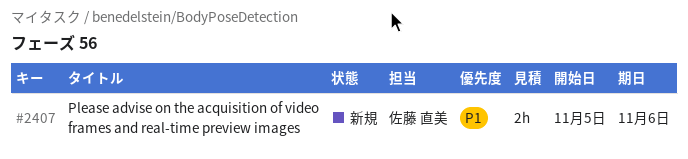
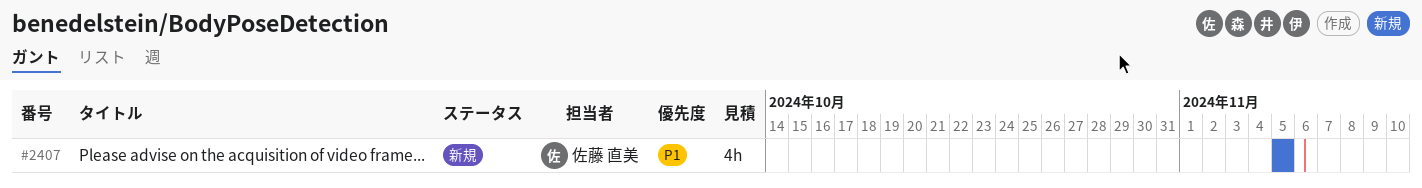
#2407, estimate: 2h -> 4h
#2407, due: Nov 6 -> Nov 5

